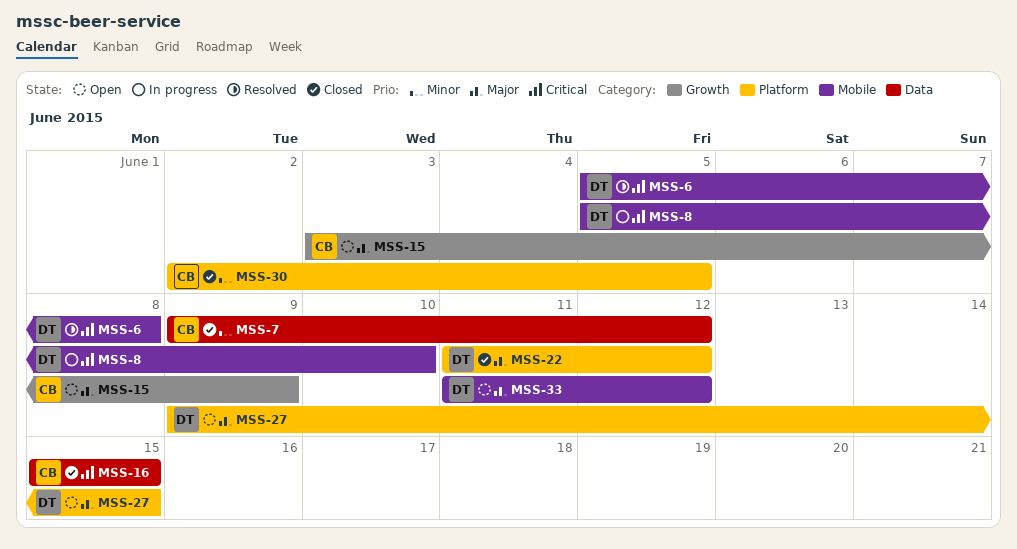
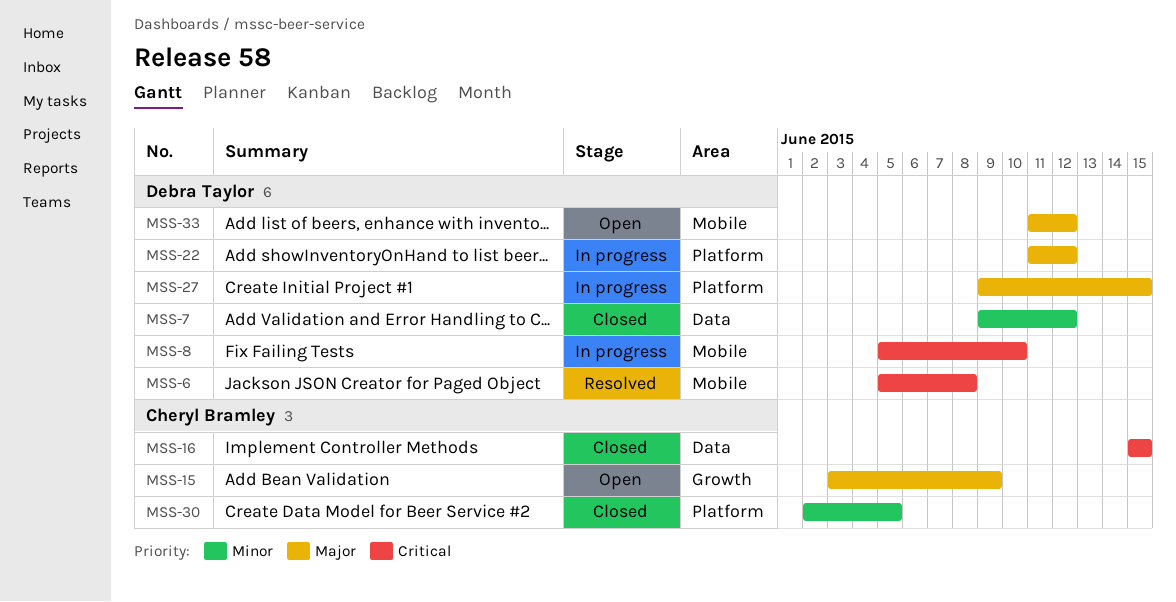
MSS-7, owner: Cheryl Bramley -> Debra Taylor
MSS-22, status: Closed -> In progress
MSS-27, status: Open -> In progress

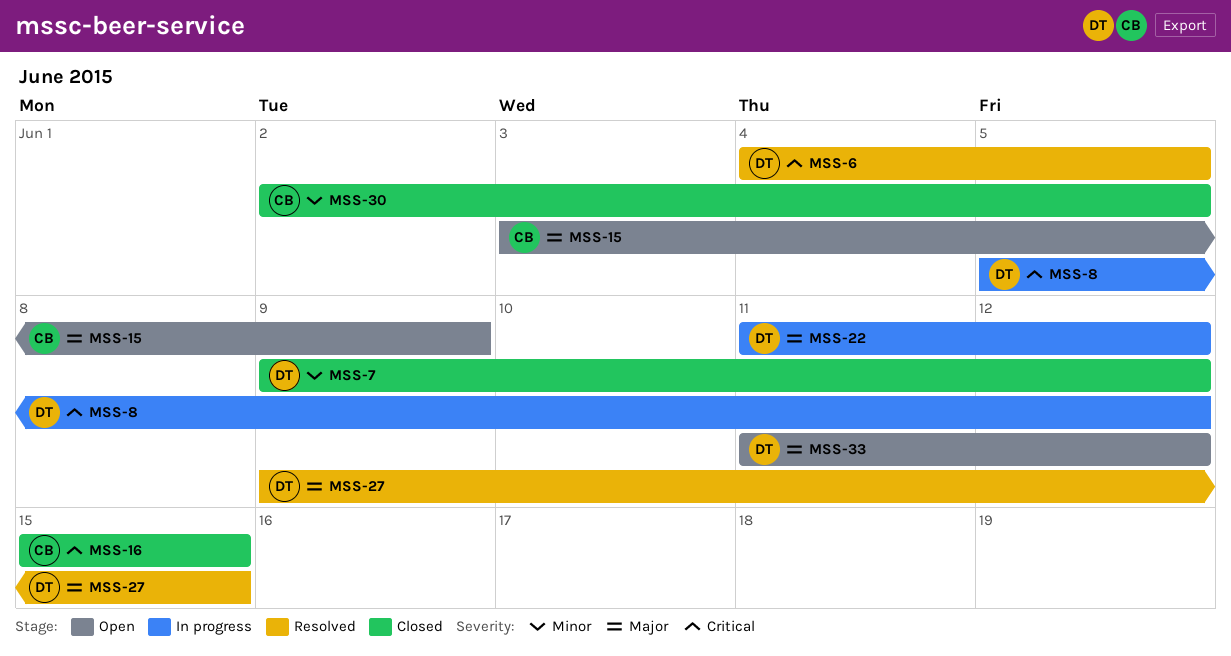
MSS-6, start: Jun 5 -> Jun 4
MSS-6, due: Jun 8 -> Jun 5
MSS-8, due: Jun 10 -> Jun 12
MSS-27, status: In progress -> Resolved

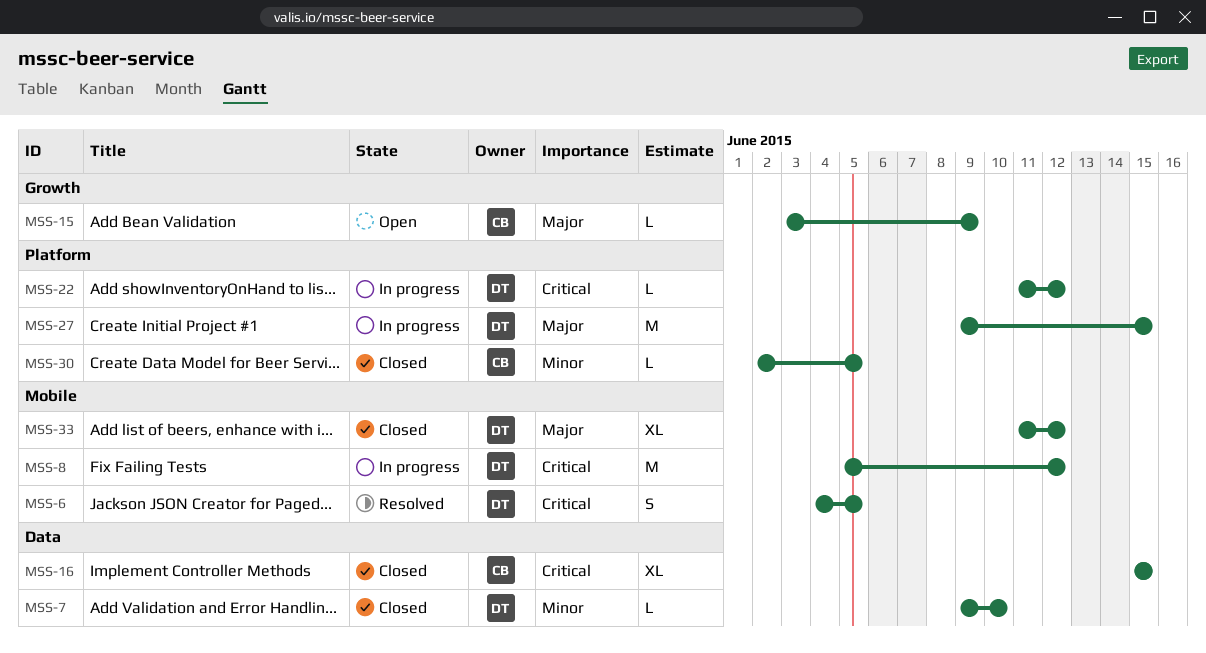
MSS-7, due: Jun 12 -> Jun 10
MSS-22, priority: Major -> Critical
MSS-27, status: Resolved -> In progress
MSS-33, status: Open -> Closed

